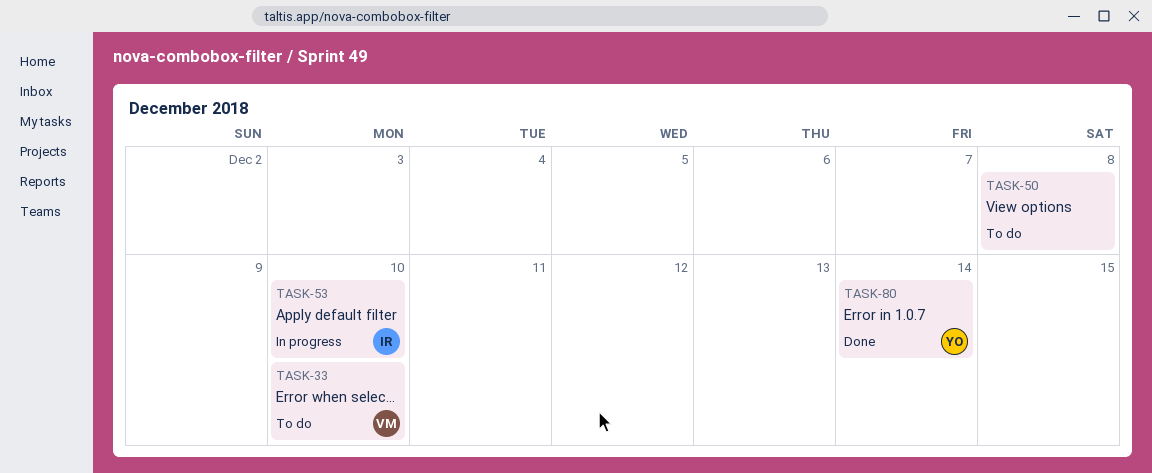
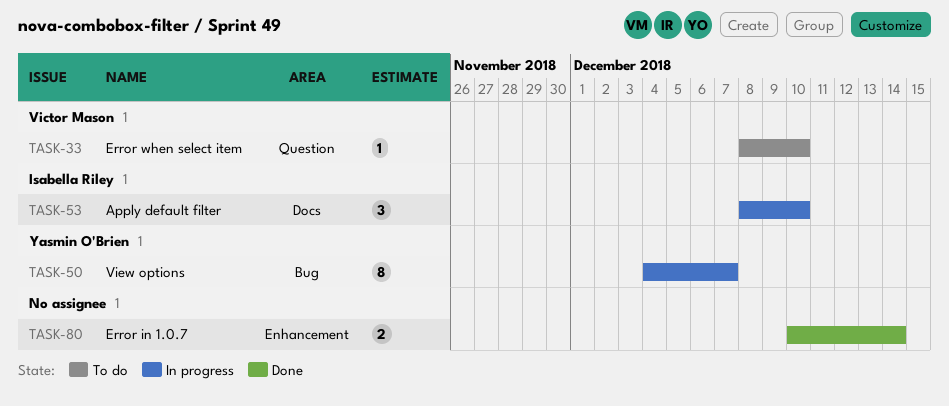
TASK-50, status: To do -> In progress
TASK-50, owner: none -> Yasmin O'Brien
TASK-50, due: Dec 8 -> Dec 7
TASK-80, owner: Yasmin O'Brien -> none

